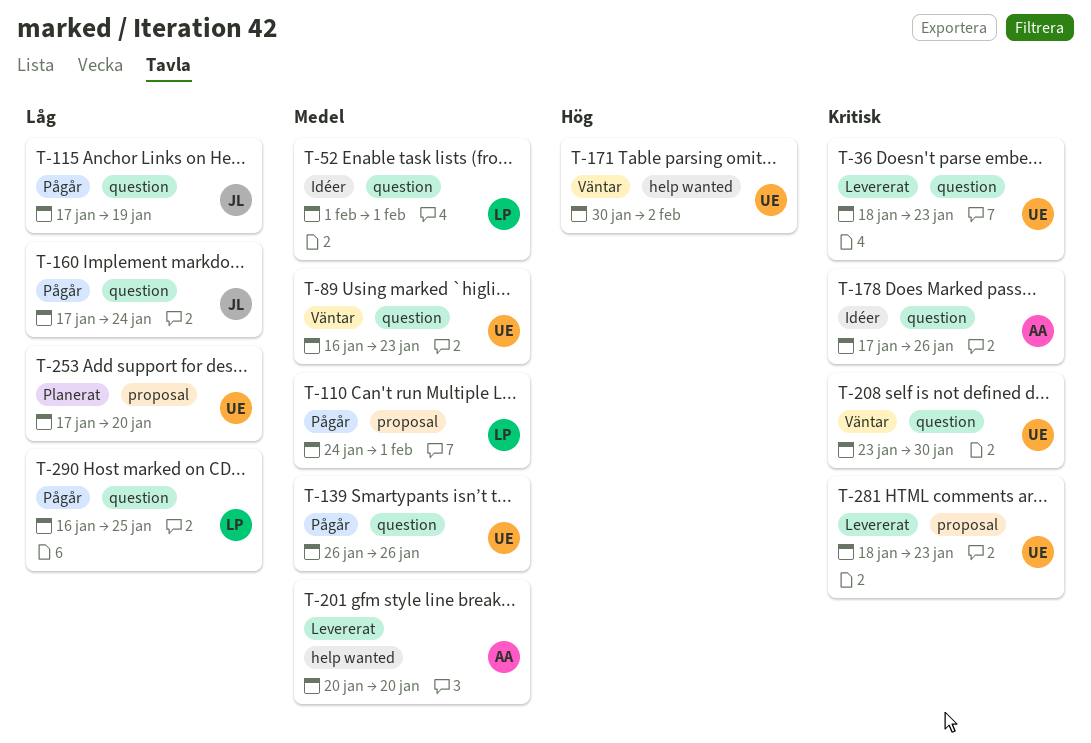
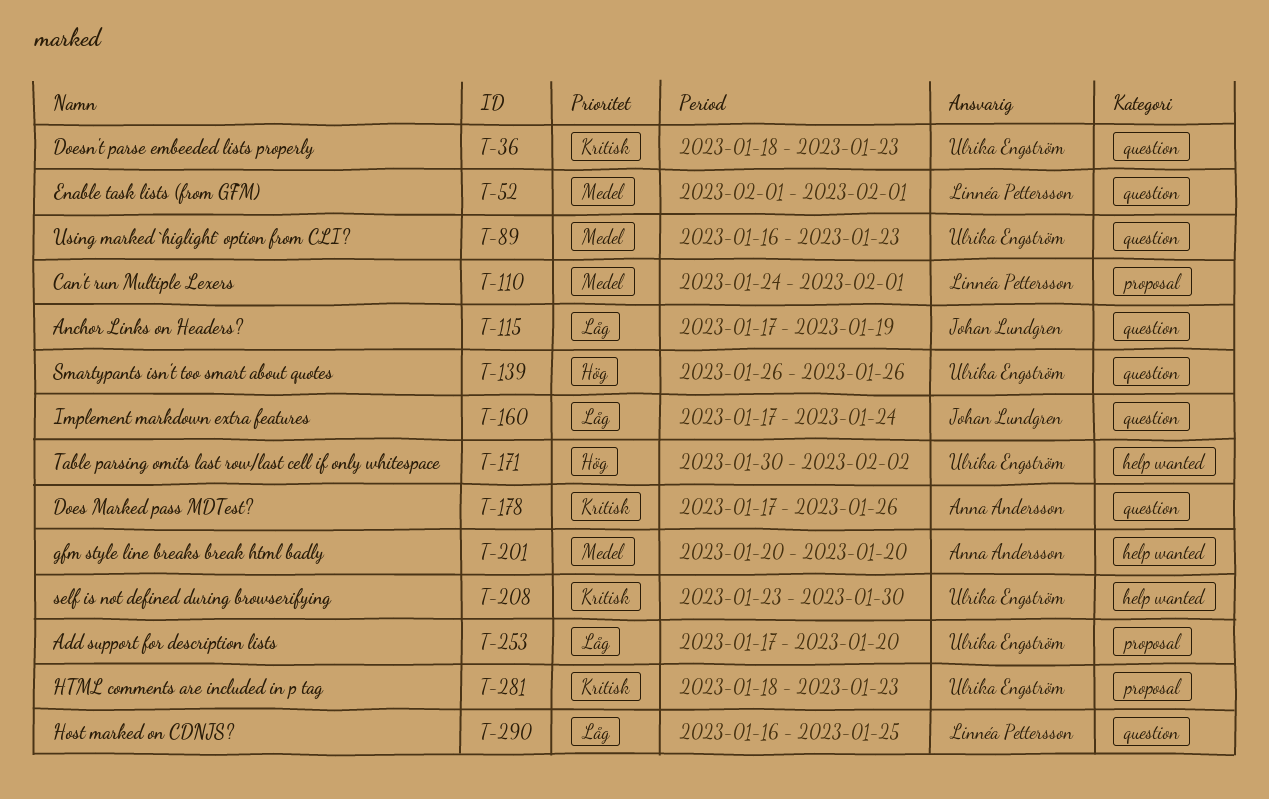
T-139, priority: Medel -> Hög
T-208, label: question -> help wanted

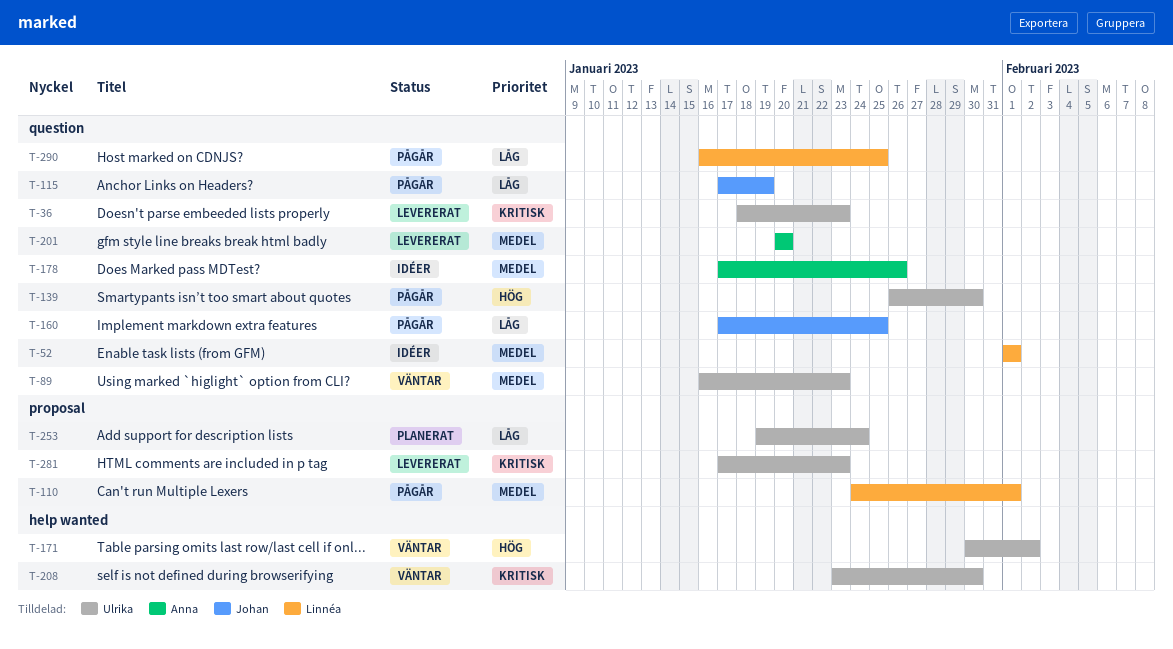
T-139, due: Jan 26 -> Jan 30
T-160, due: Jan 24 -> Jan 25
T-178, priority: Kritisk -> Medel
T-201, label: help wanted -> question
T-253, start: Jan 17 -> Jan 19
T-253, due: Jan 20 -> Jan 24
T-281, start: Jan 18 -> Jan 17

